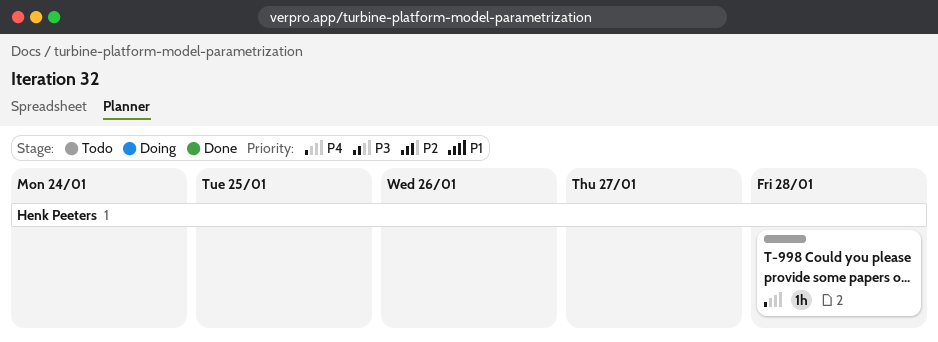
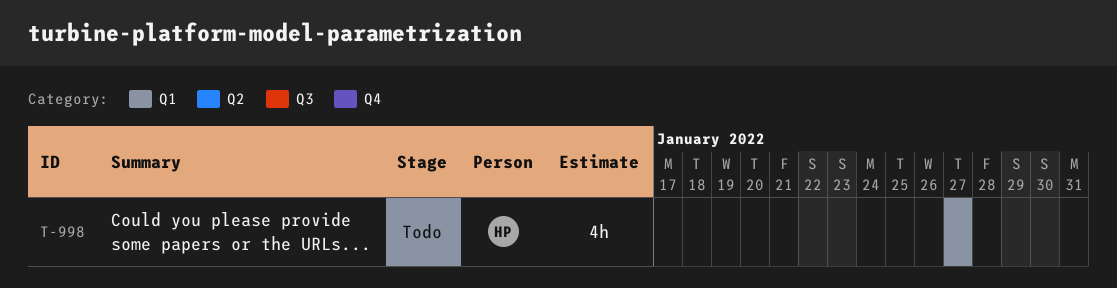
T-998, estimate: 1h -> 4h
T-998, due: Jan 28 -> Jan 27

